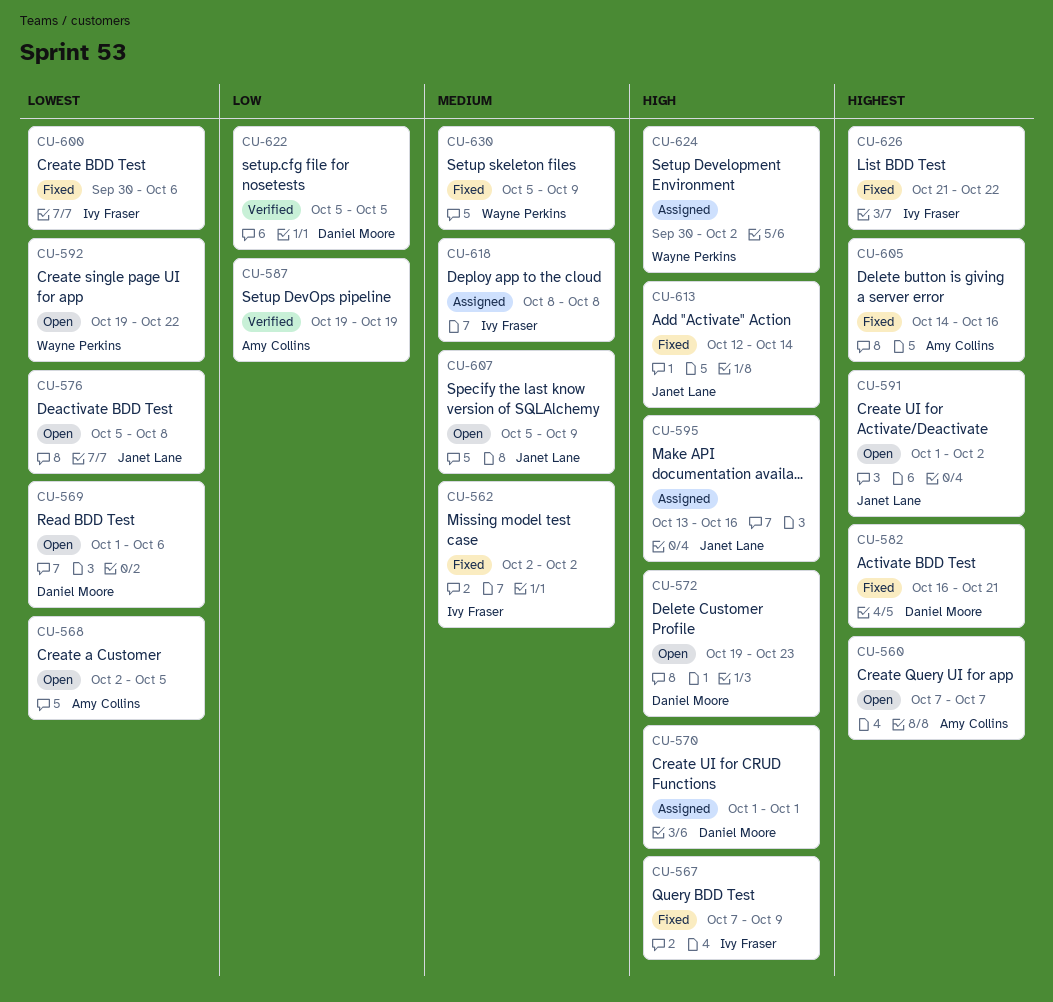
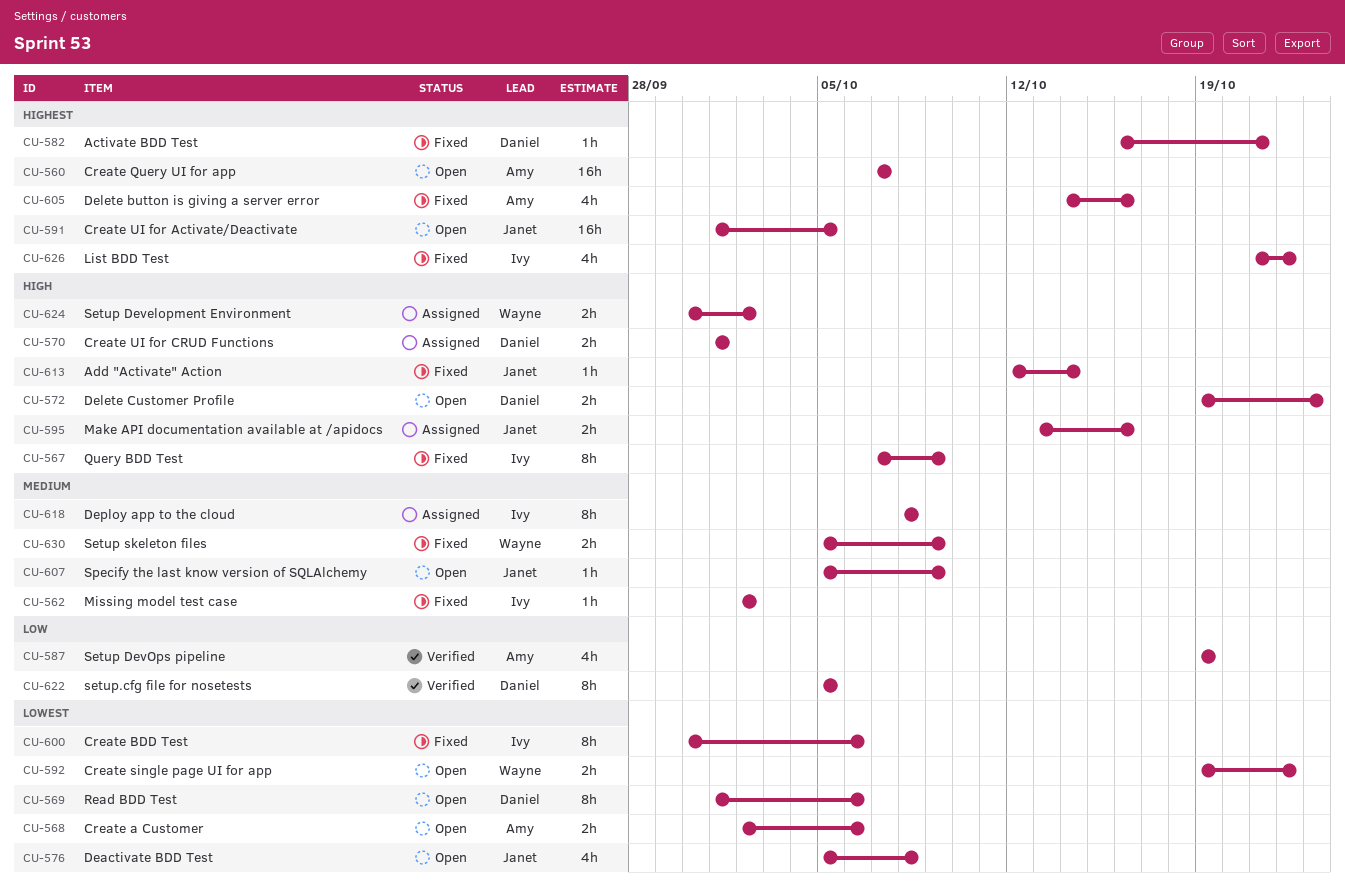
CU-568, due: Oct 5 -> Oct 6
CU-591, due: Oct 2 -> Oct 5

